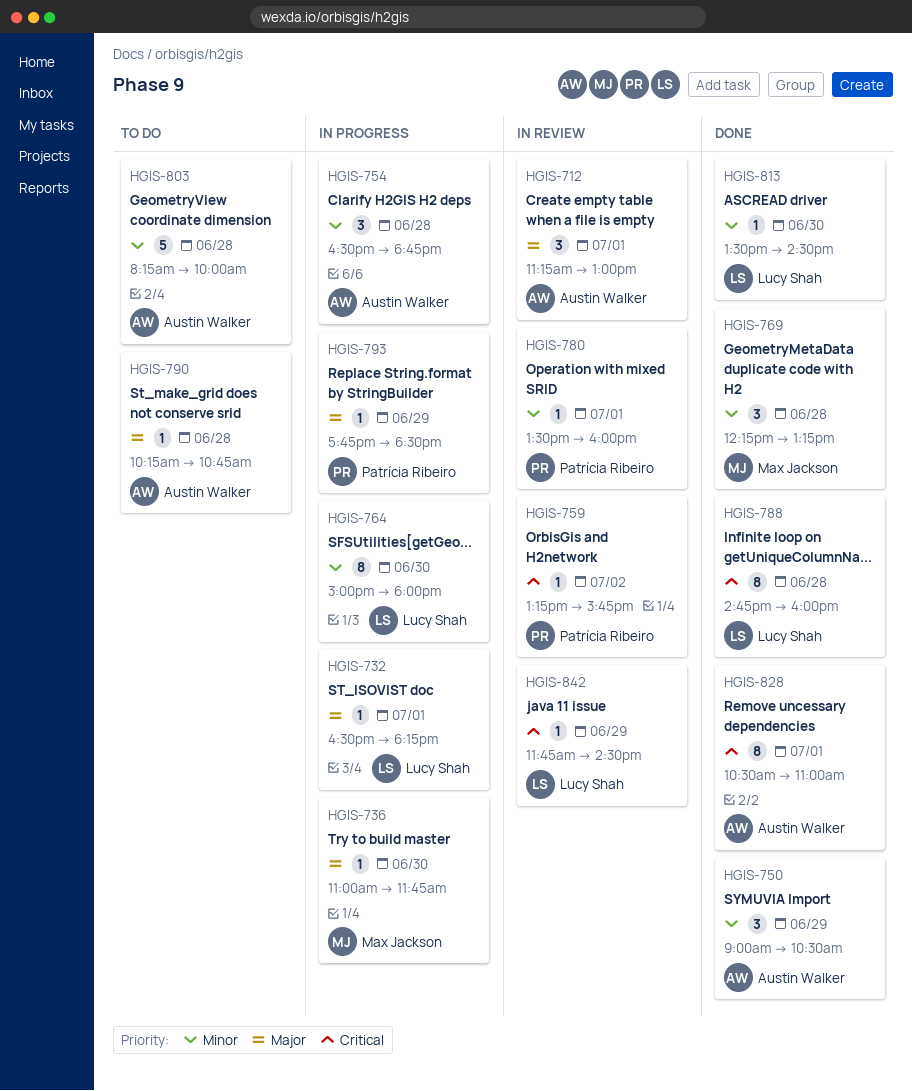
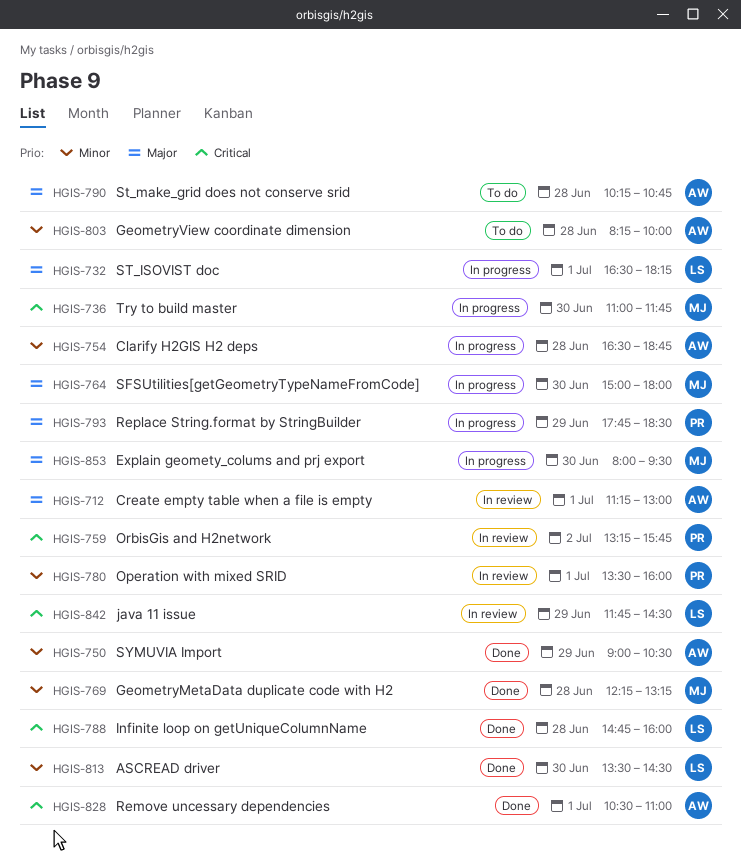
HGIS-736, priority: Major -> Critical
HGIS-764, owner: Lucy Shah -> Max Jackson
HGIS-764, priority: Minor -> Major
HGIS-853: none -> present

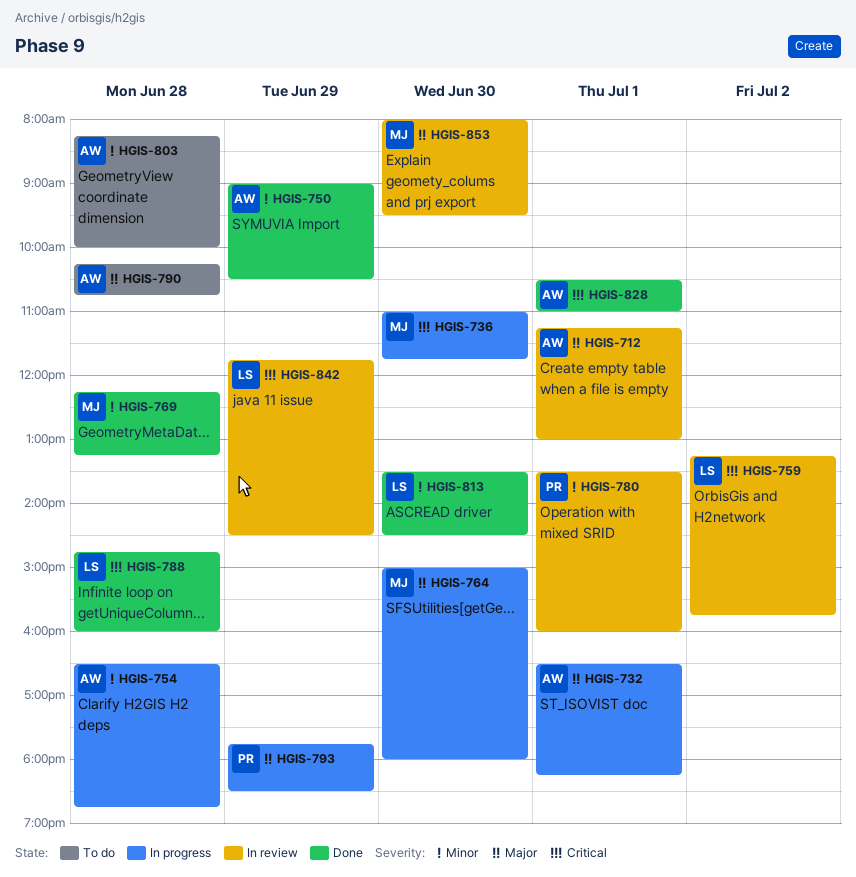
HGIS-732, owner: LS -> AW
HGIS-759, owner: PR -> LS
HGIS-853, status: In progress -> In review

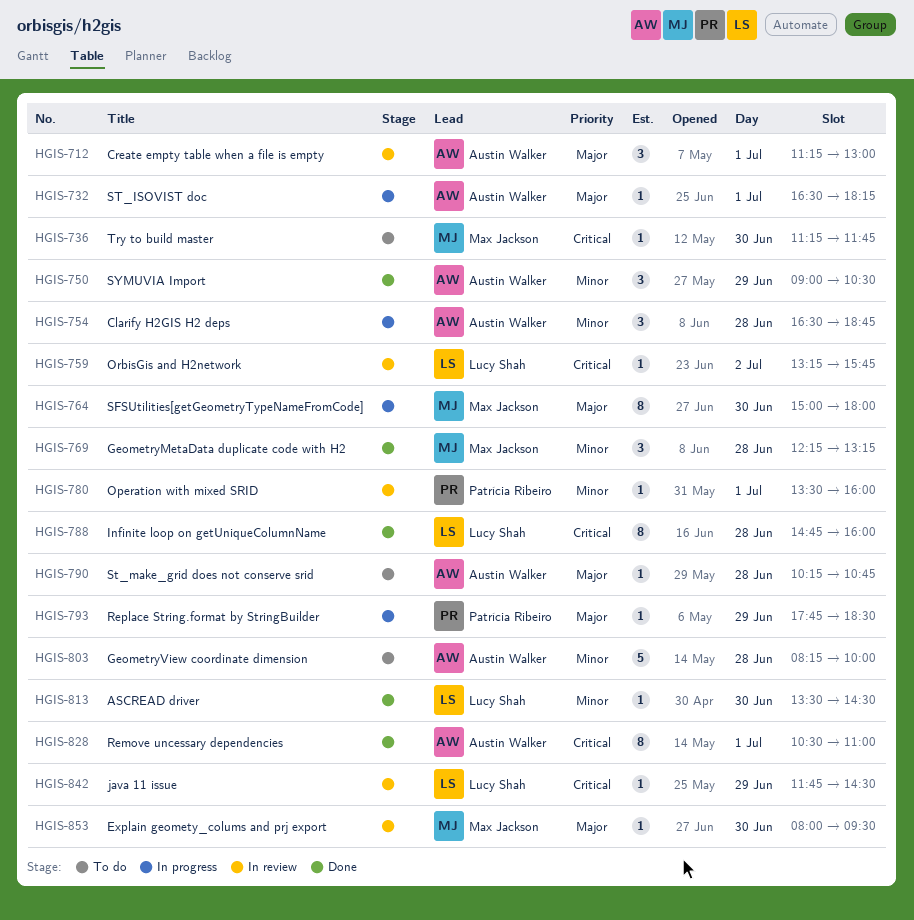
HGIS-736, status: In progress -> To do
HGIS-736, begins: 11:00 -> 11:15

